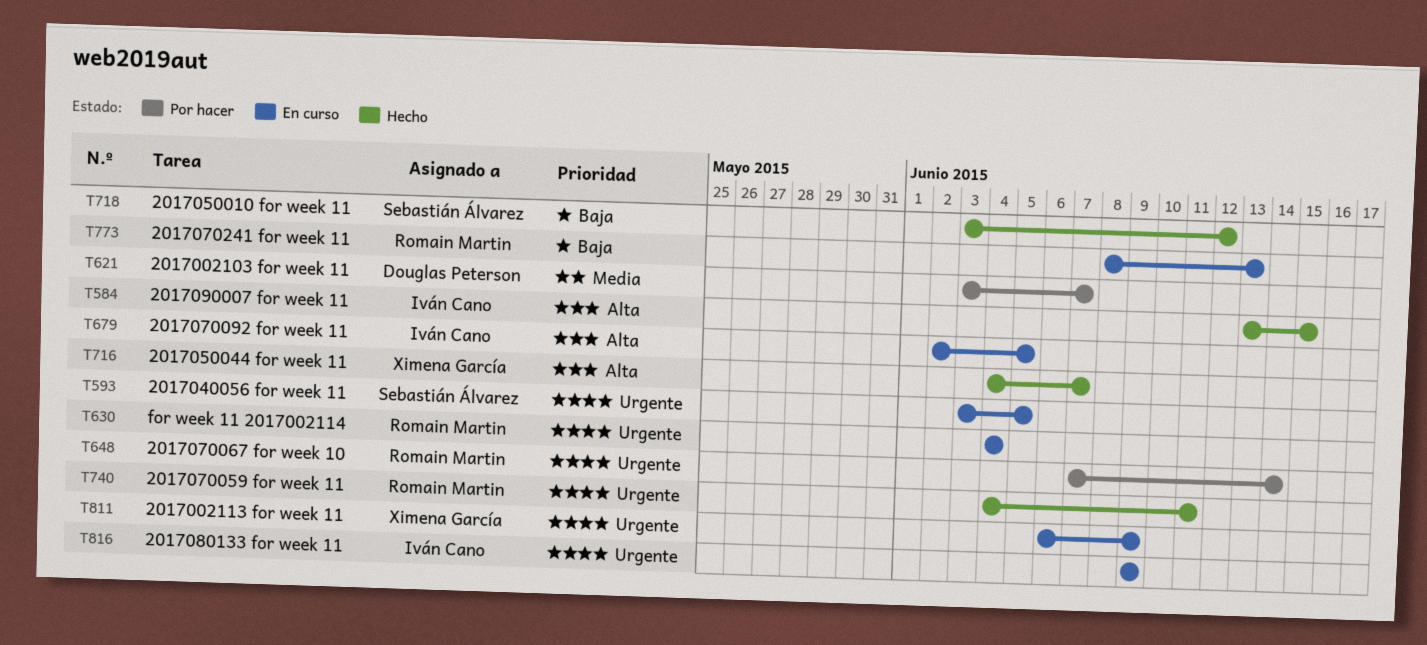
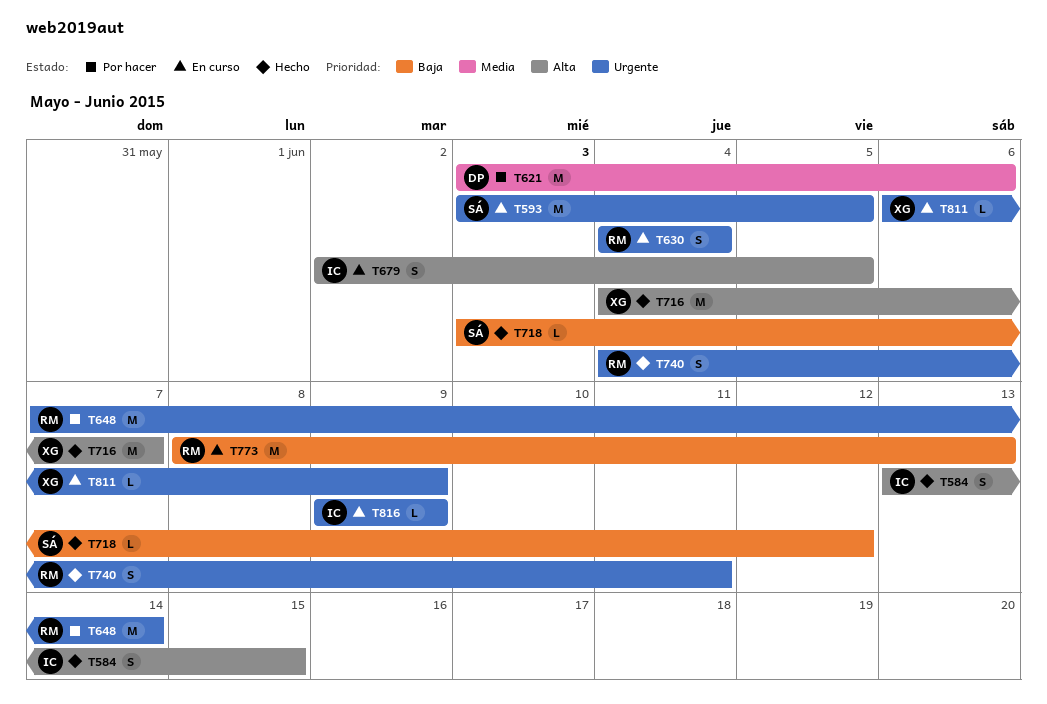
T621, due: Jun 7 -> Jun 6

